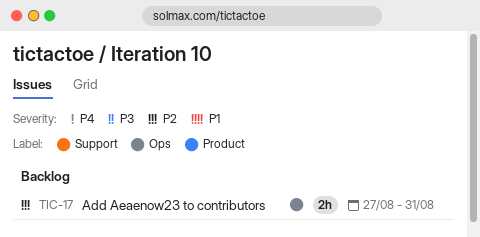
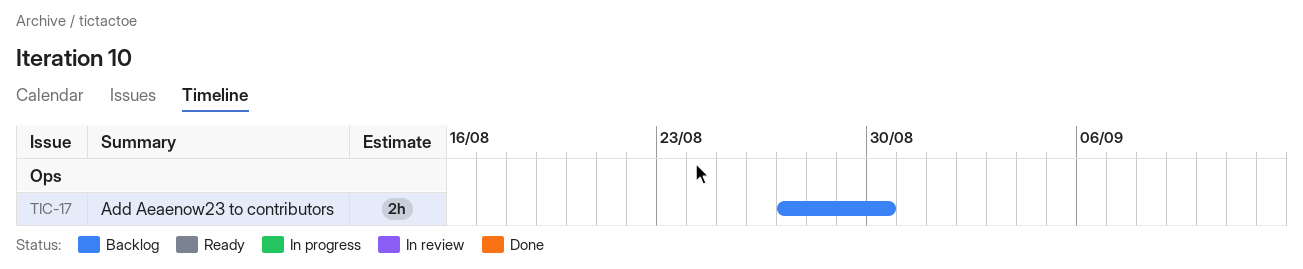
TIC-17, due: Aug 31 -> Aug 30

